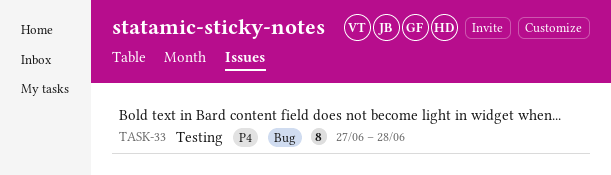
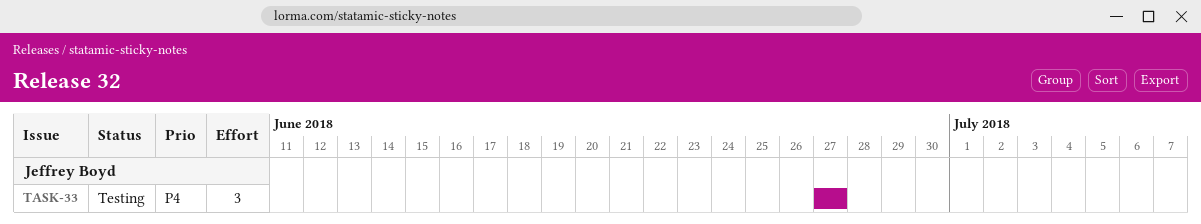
TASK-33, estimate: 8 -> 3
TASK-33, due: Jun 28 -> Jun 27

